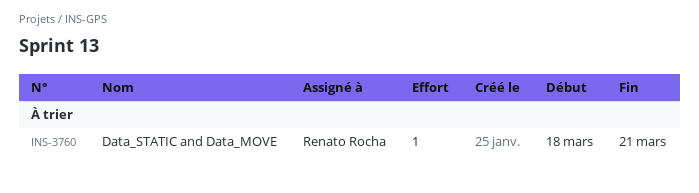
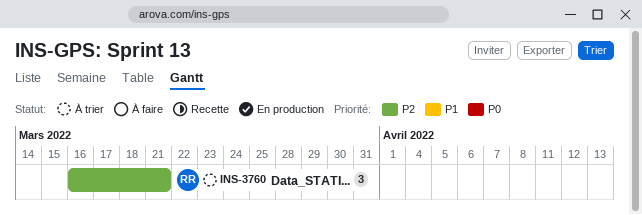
INS-3760, estimate: 1 -> 3
INS-3760, start: Mar 18 -> Mar 16

